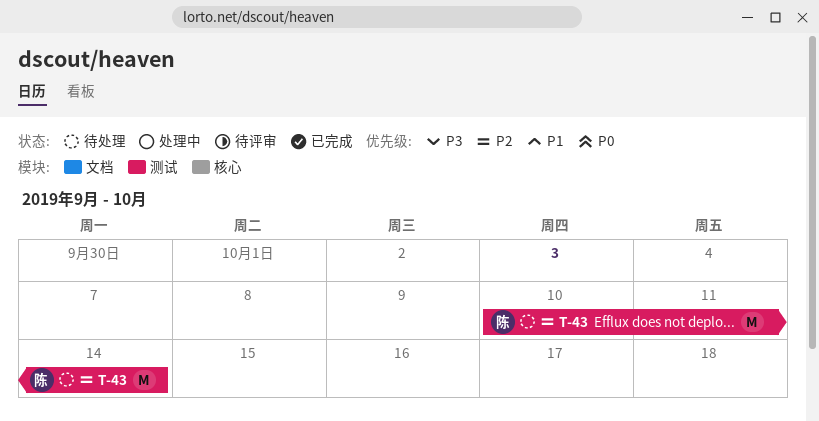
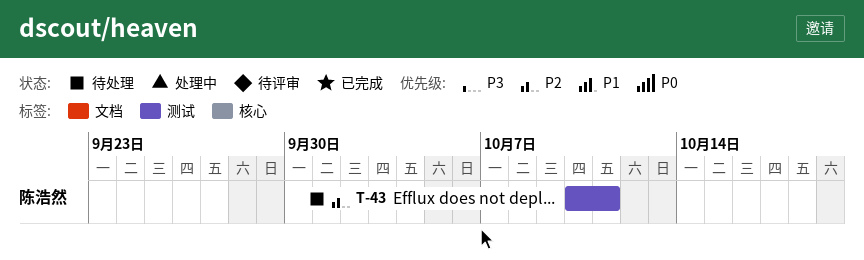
T-43, due: Oct 14 -> Oct 11

